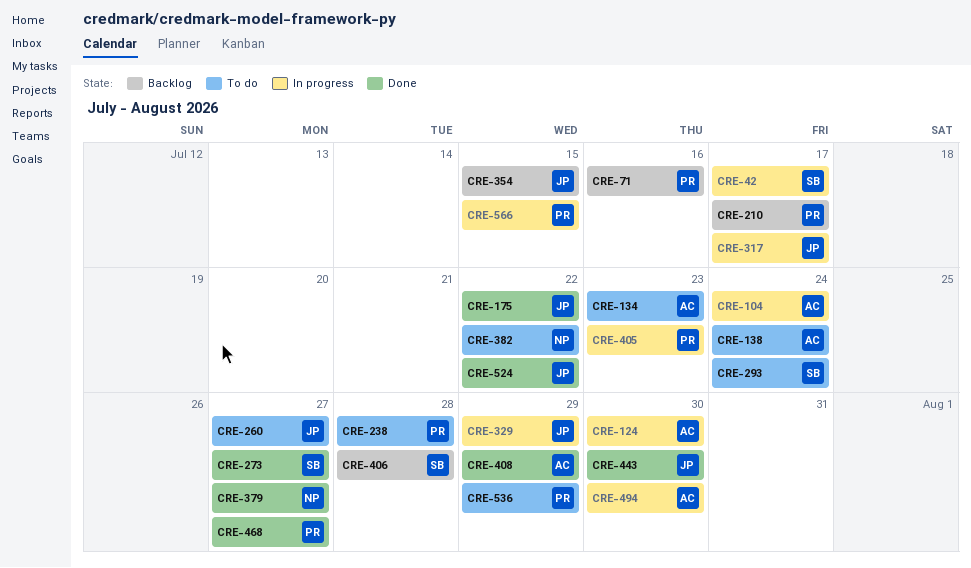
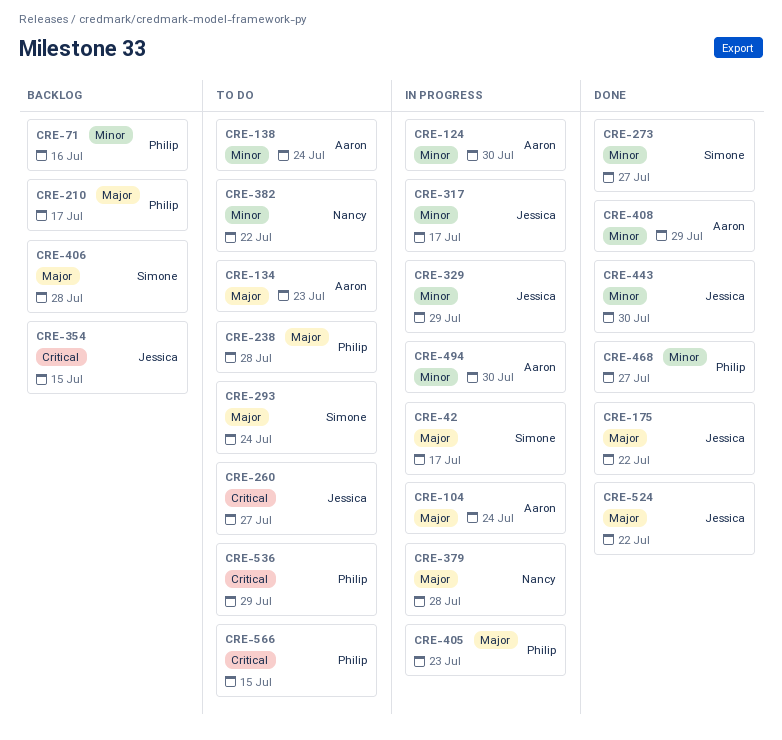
CRE-379, status: Done -> In progress
CRE-379, due: Jul 27 -> Jul 28
CRE-566, status: In progress -> To do

